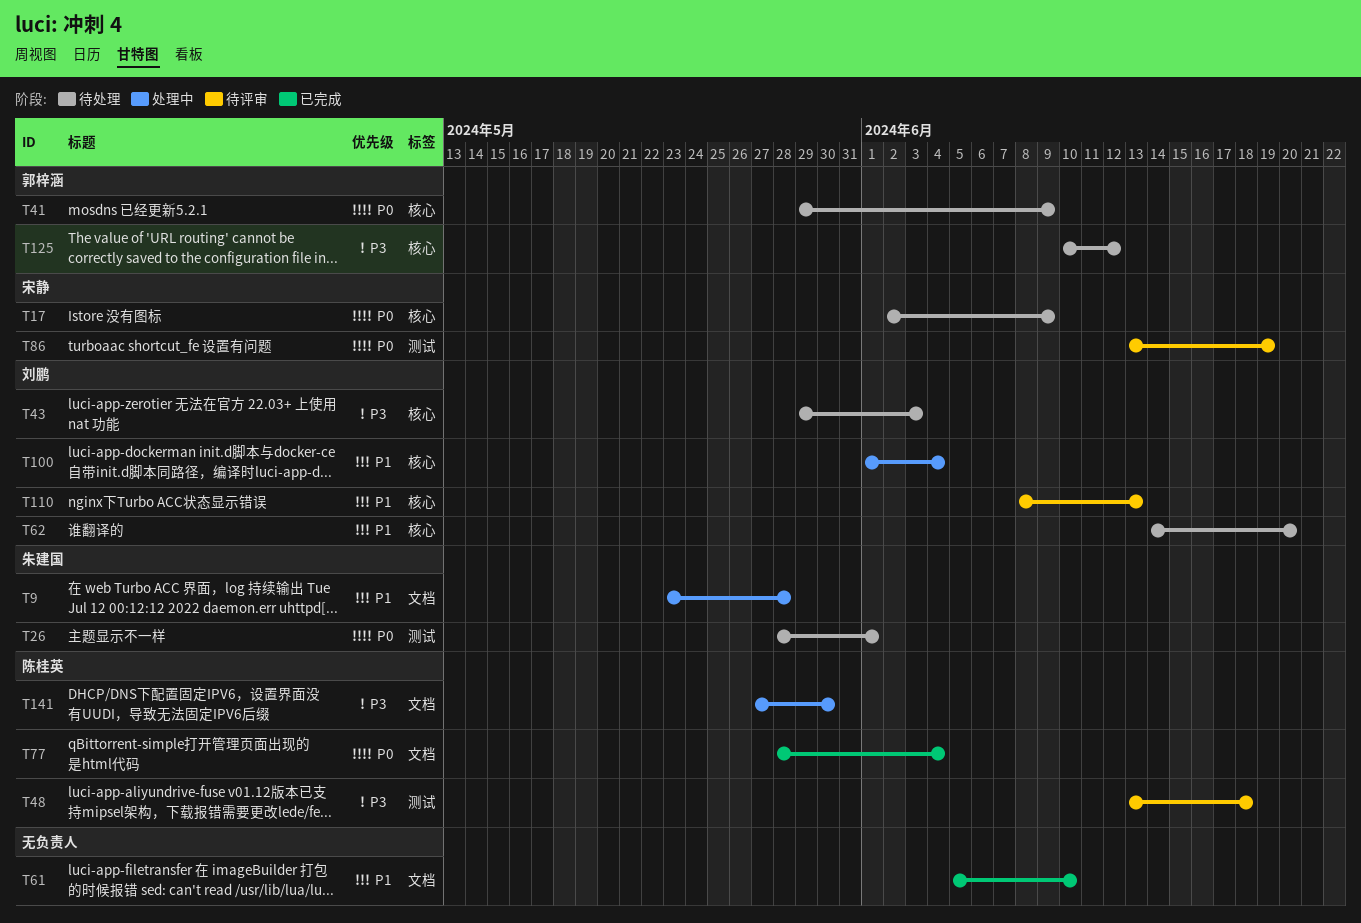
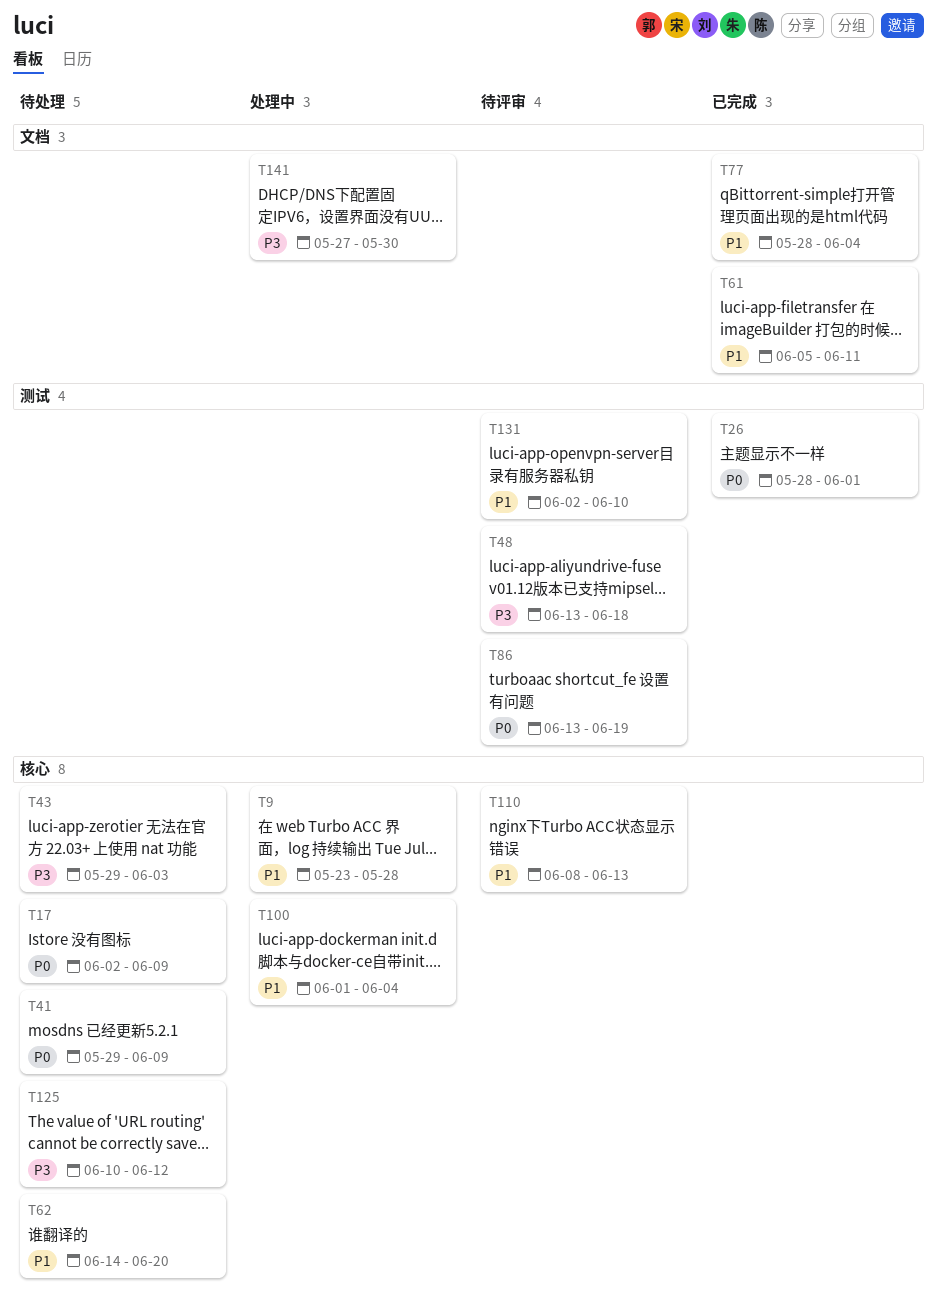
T9, label: 文档 -> 核心
T26, status: 待处理 -> 已完成
T61, due: Jun 10 -> Jun 11
T77, priority: P0 -> P1
T131: none -> present

